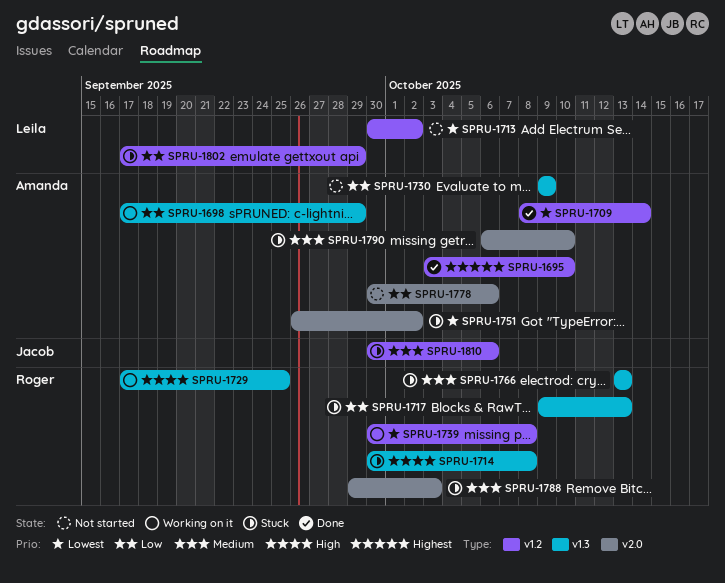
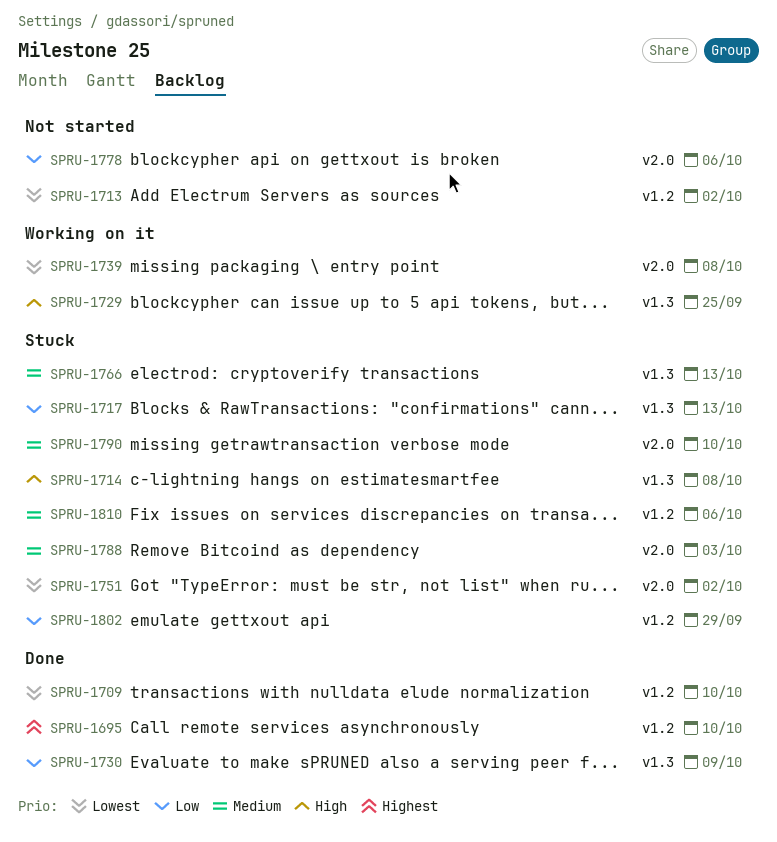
SPRU-1698: present -> none
SPRU-1709, due: Oct 14 -> Oct 10
SPRU-1730, status: Not started -> Done
SPRU-1739, label: v1.2 -> v2.0

